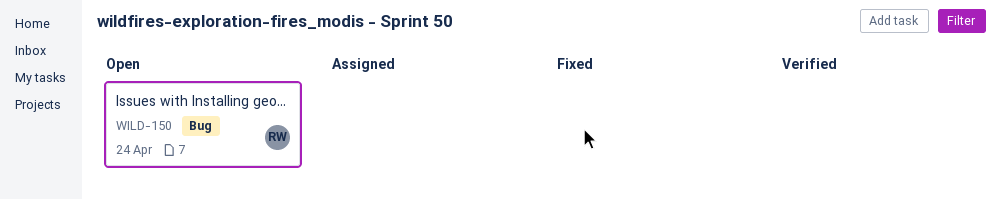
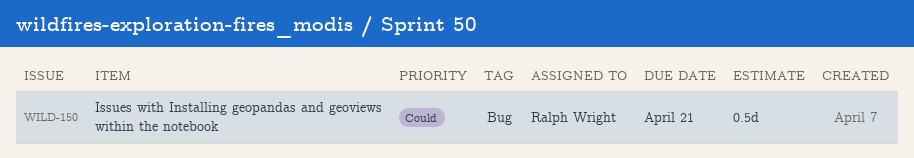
WILD-150, due: Apr 24 -> Apr 21

